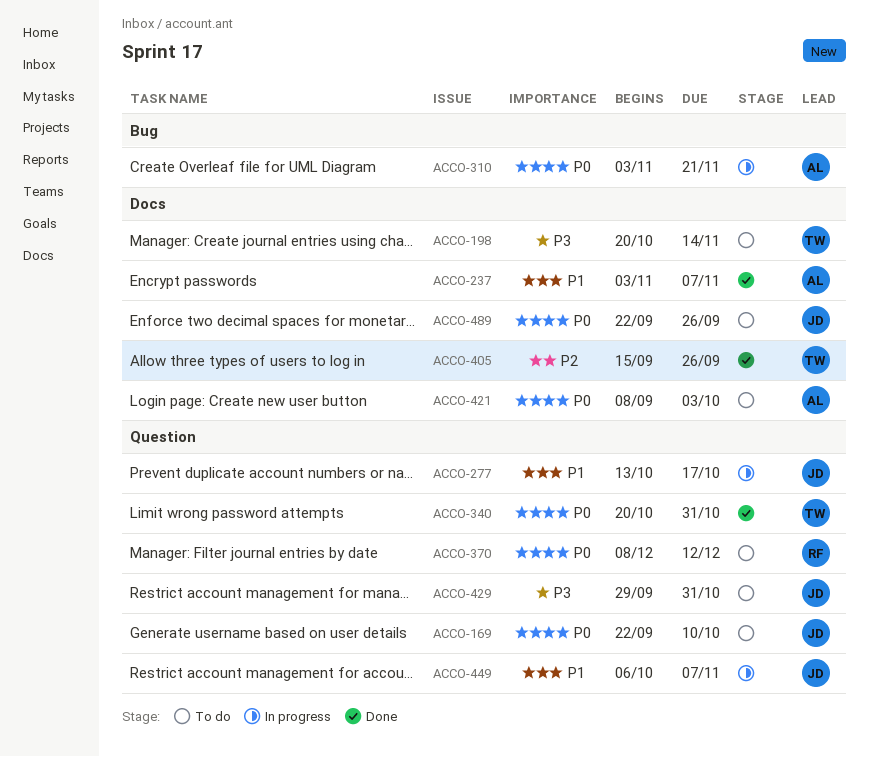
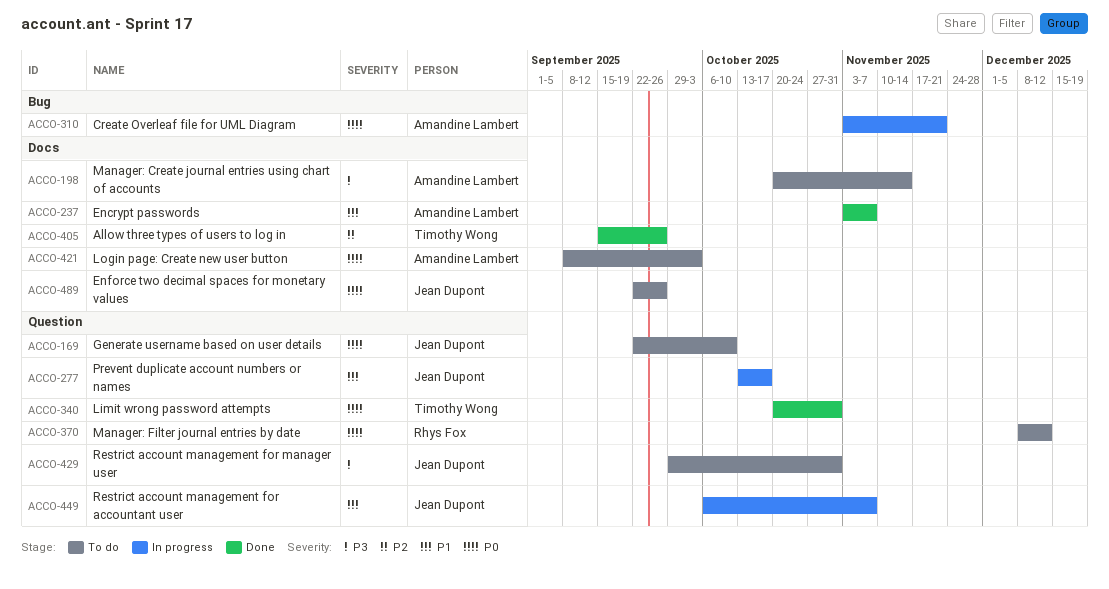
ACCO-198, owner: Timothy Wong -> Amandine Lambert

